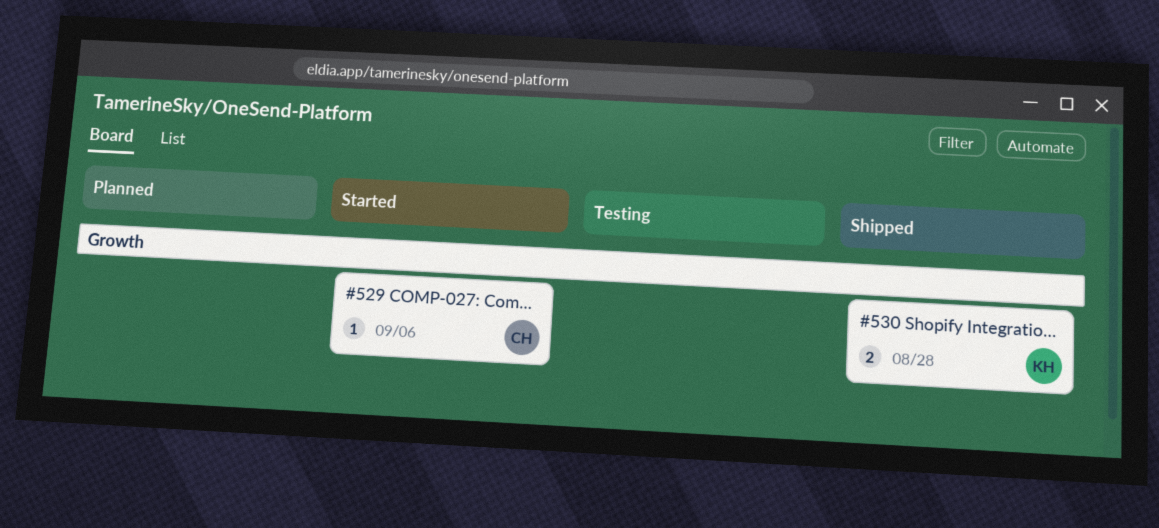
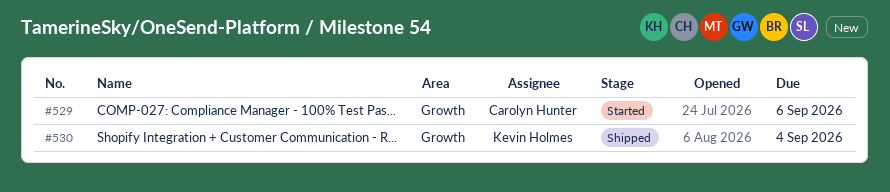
#530, due: Aug 28 -> Sep 4

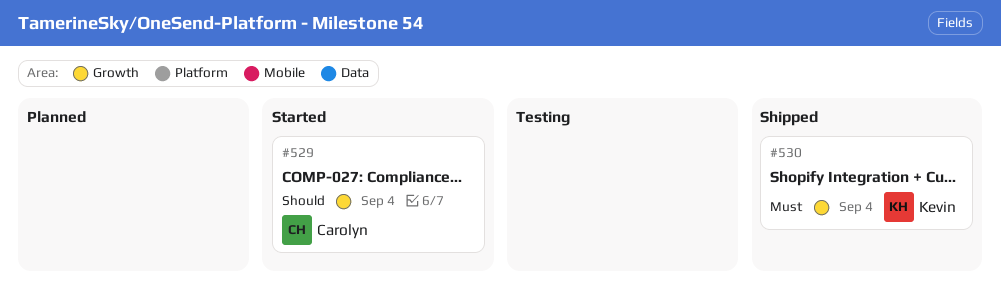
#529, due: Sep 6 -> Sep 4

